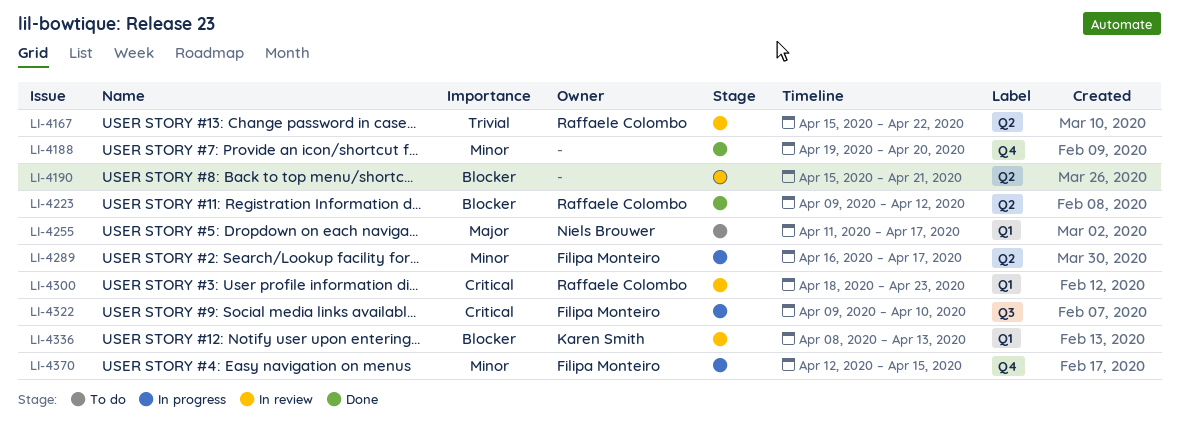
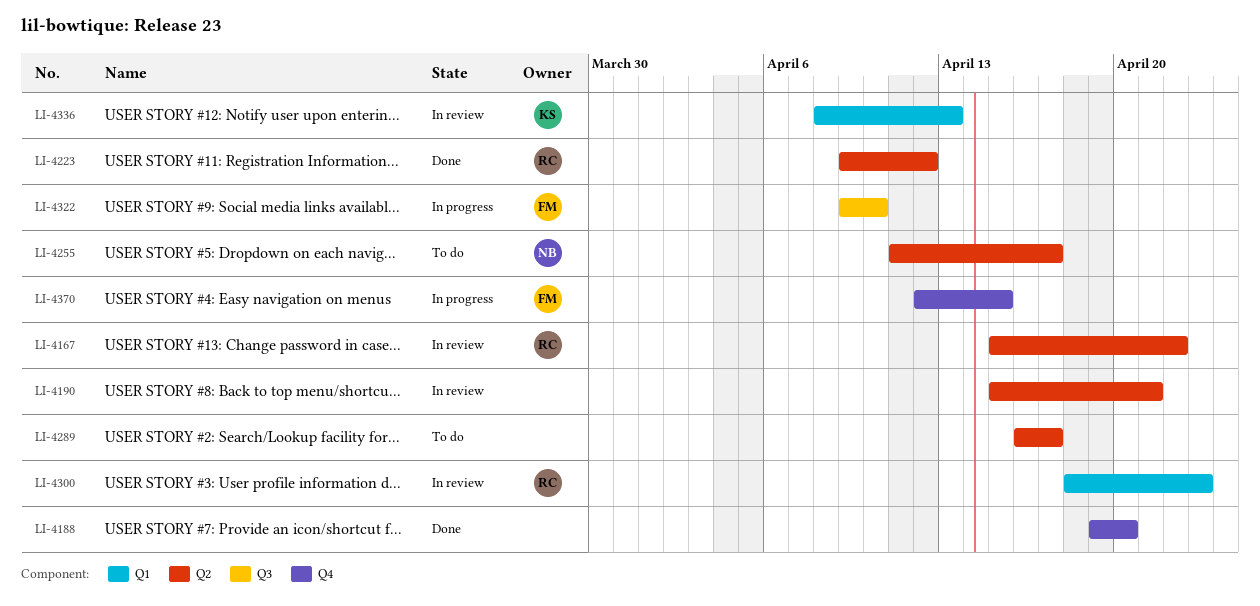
LI-4255, label: Q1 -> Q2
LI-4289, status: In progress -> To do
LI-4289, owner: Filipa Monteiro -> none

